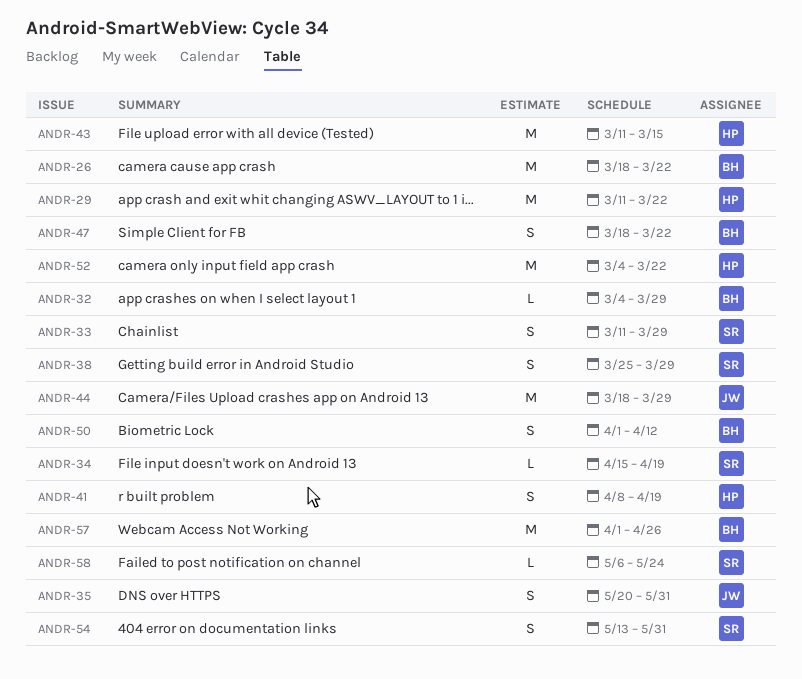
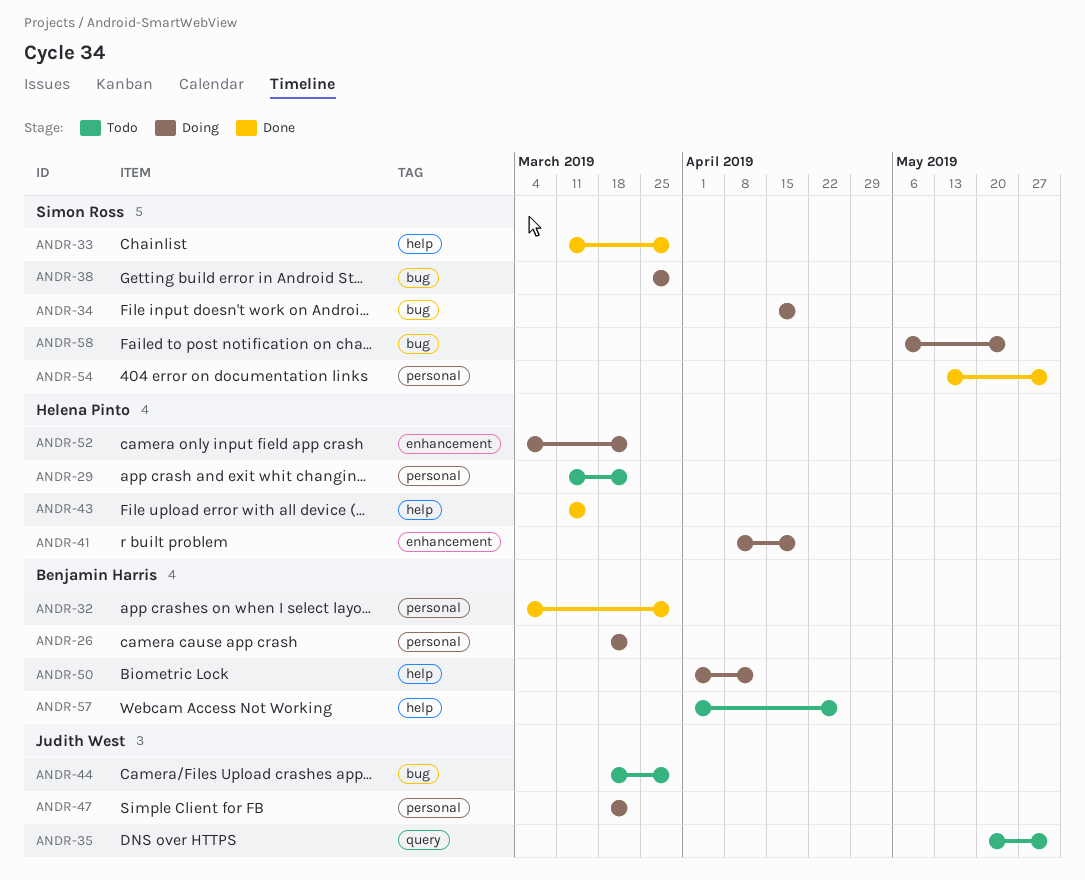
ANDR-47, owner: Benjamin Harris -> Judith West

